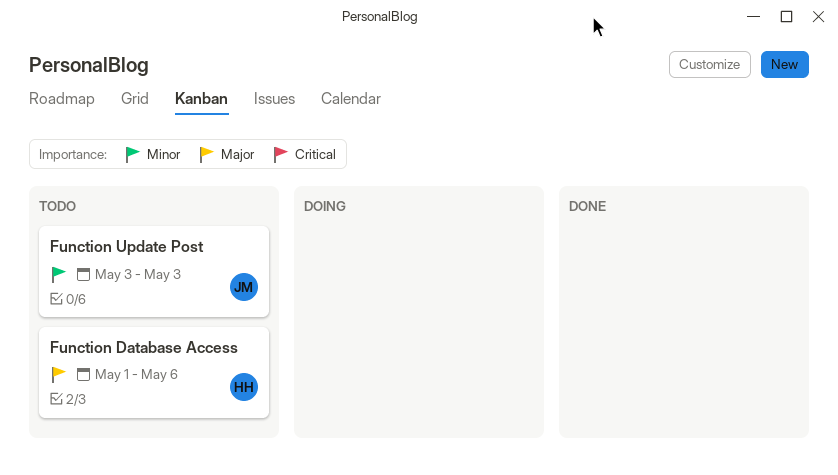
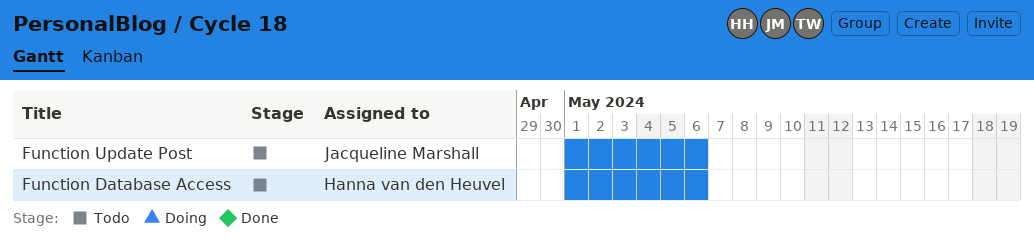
Function Update Post, start: May 3 -> May 1
Function Update Post, due: May 3 -> May 6

